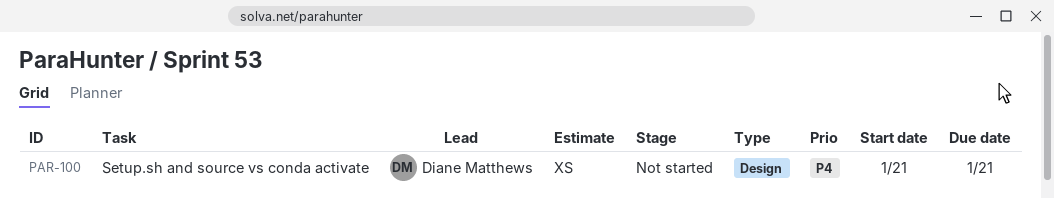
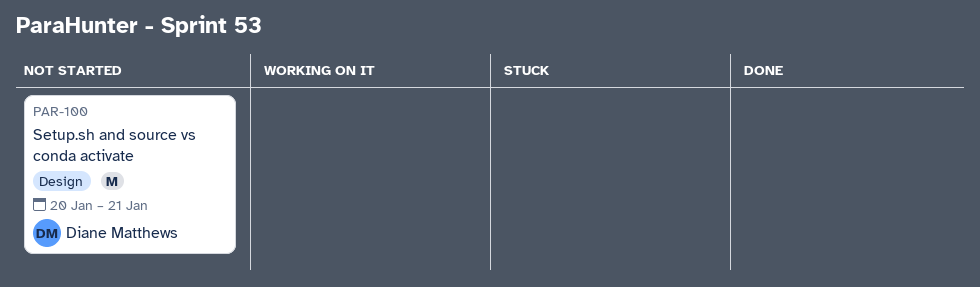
PAR-100, estimate: XS -> M
PAR-100, start: Jan 21 -> Jan 20

